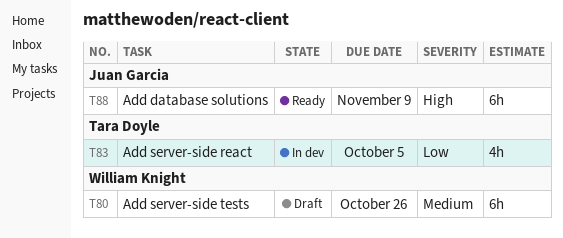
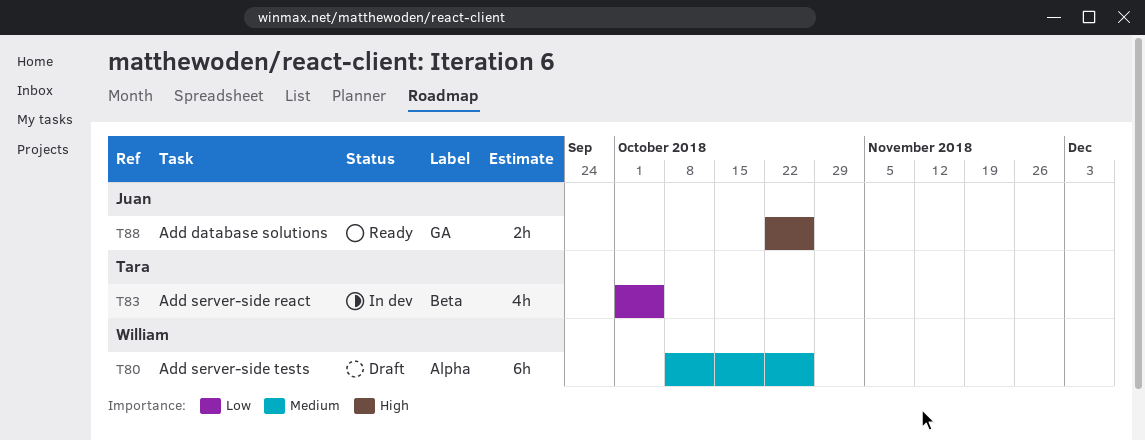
T88, estimate: 6h -> 2h
T88, due: Nov 9 -> Oct 26

